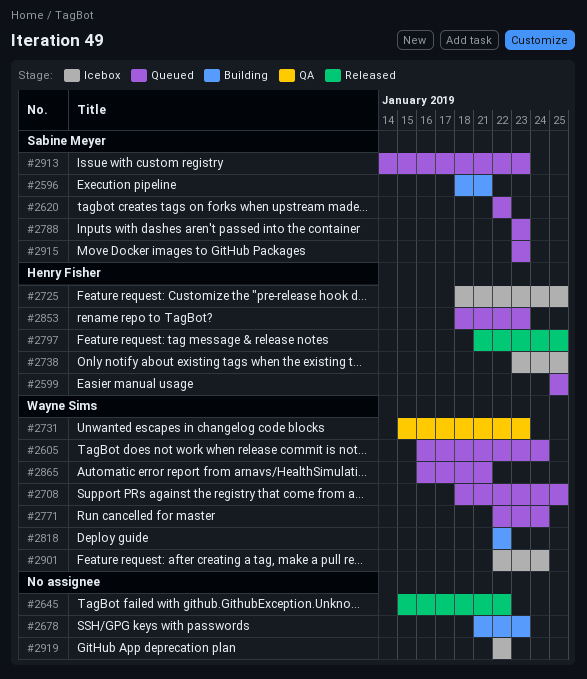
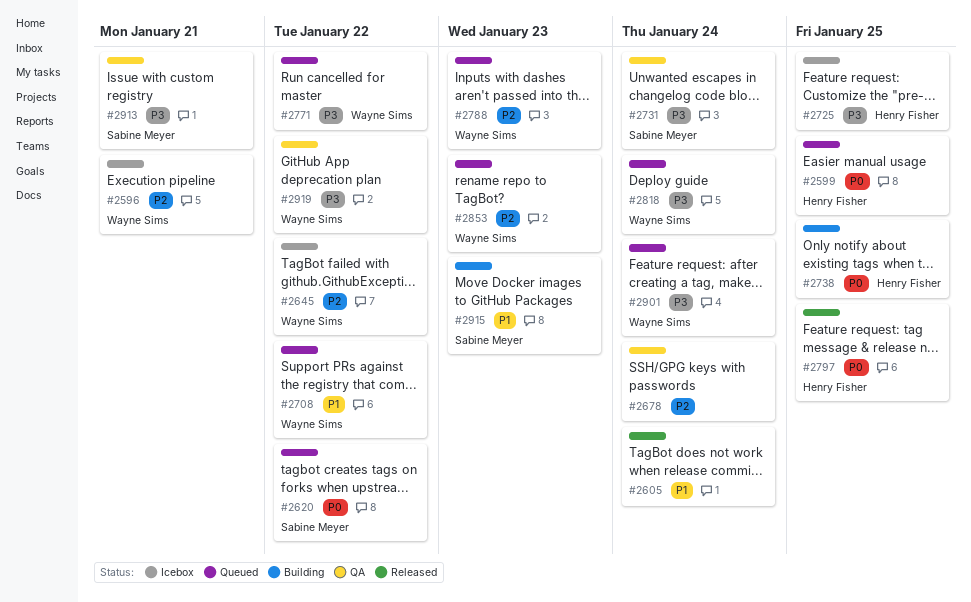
#2596, status: Building -> Icebox
#2596, owner: Sabine Meyer -> Wayne Sims
#2605, status: Queued -> Released
#2605, owner: Wayne Sims -> none
#2645, status: Released -> Icebox
#2645, owner: none -> Wayne Sims
#2678, status: Building -> QA
#2678, due: Jan 23 -> Jan 24
#2708, due: Jan 25 -> Jan 22
#2731, owner: Wayne Sims -> Sabine Meyer
#2731, due: Jan 23 -> Jan 24
#2738, status: Icebox -> Building
#2771, due: Jan 24 -> Jan 22
#2788, owner: Sabine Meyer -> Wayne Sims
#2818, status: Building -> Queued
#2818, due: Jan 22 -> Jan 24
#2853, owner: Henry Fisher -> Wayne Sims
#2865: present -> none
#2901, status: Icebox -> Queued
#2913, status: Queued -> QA
#2913, due: Jan 23 -> Jan 21
#2915, status: Queued -> Building
#2919, status: Icebox -> QA
#2919, owner: none -> Wayne Sims

